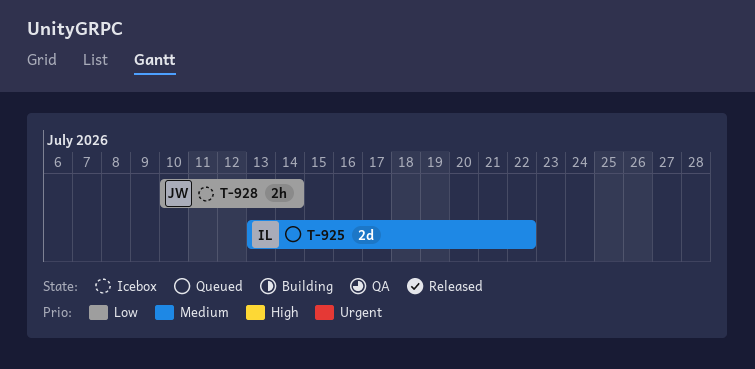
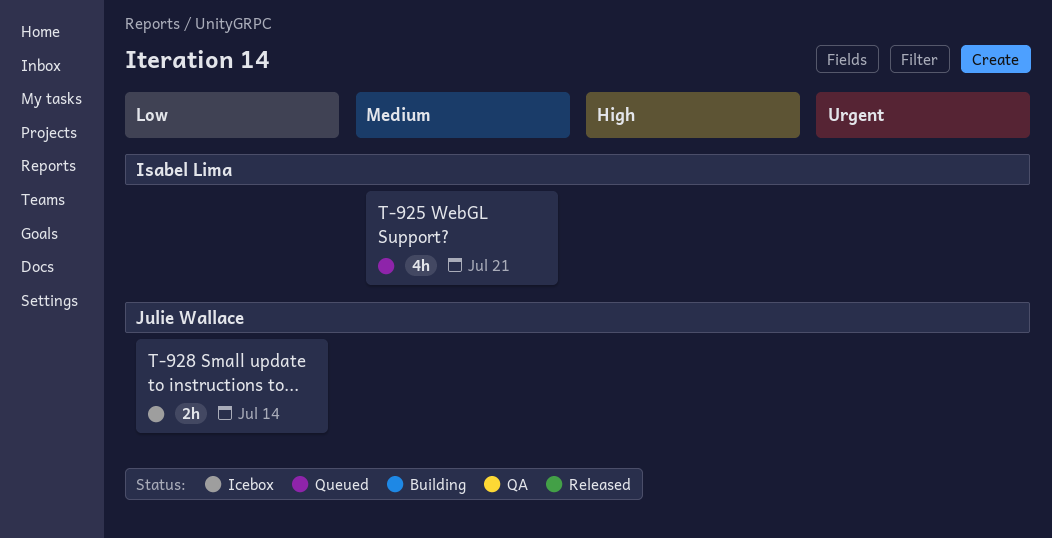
T-925, estimate: 2d -> 4h
T-925, due: Jul 22 -> Jul 21

